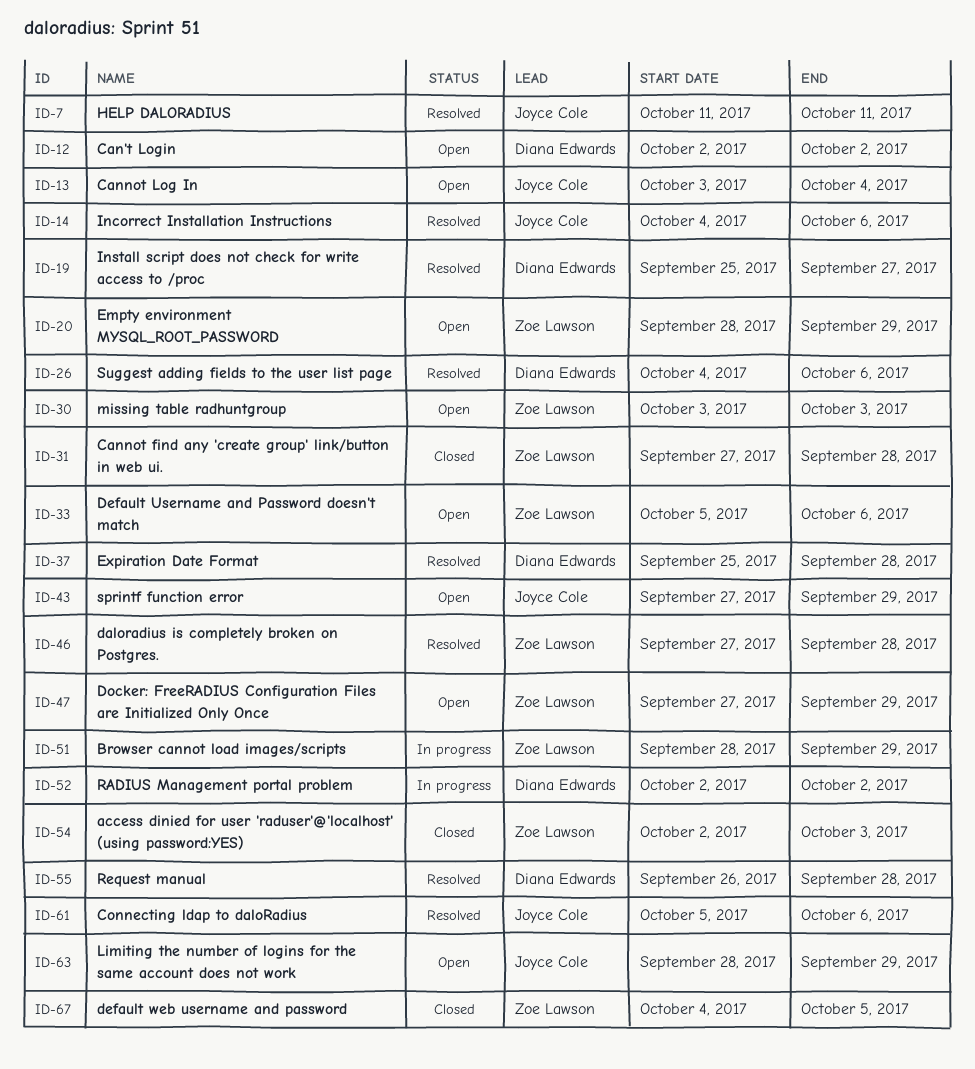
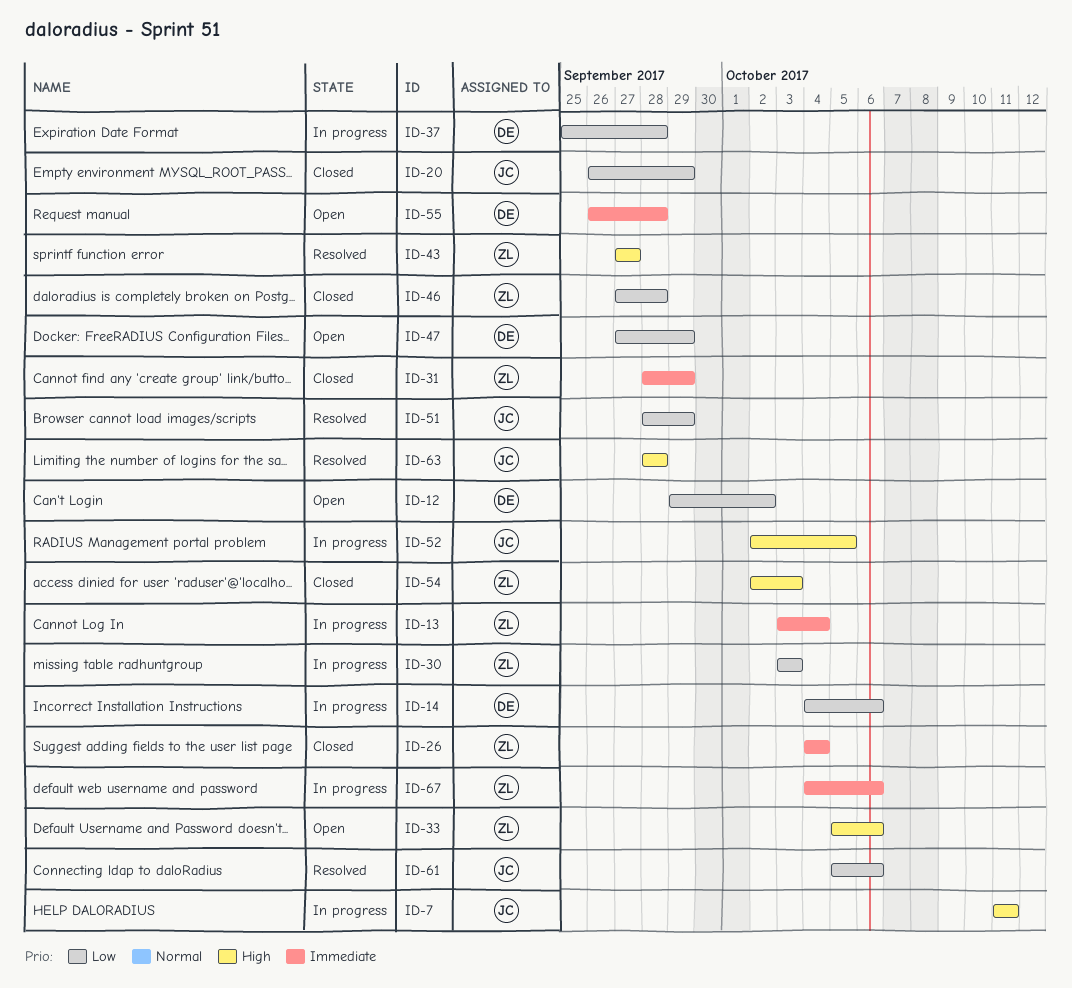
ID-7, status: Resolved -> In progress
ID-12, start: Oct 2 -> Sep 29
ID-13, status: Open -> In progress
ID-13, owner: Joyce Cole -> Zoe Lawson
ID-14, status: Resolved -> In progress
ID-14, owner: Joyce Cole -> Diana Edwards
ID-19: present -> none
ID-20, status: Open -> Closed
ID-20, owner: Zoe Lawson -> Joyce Cole
ID-20, start: Sep 28 -> Sep 26
ID-26, status: Resolved -> Closed
ID-26, owner: Diana Edwards -> Zoe Lawson
ID-26, due: Oct 6 -> Oct 4
ID-30, status: Open -> In progress
ID-31, start: Sep 27 -> Sep 28
ID-31, due: Sep 28 -> Sep 29
ID-37, status: Resolved -> In progress
ID-43, status: Open -> Resolved
ID-43, owner: Joyce Cole -> Zoe Lawson
ID-43, due: Sep 29 -> Sep 27
ID-46, status: Resolved -> Closed
ID-47, owner: Zoe Lawson -> Diana Edwards
ID-51, status: In progress -> Resolved
ID-51, owner: Zoe Lawson -> Joyce Cole
ID-52, owner: Diana Edwards -> Joyce Cole
ID-52, due: Oct 2 -> Oct 5
ID-55, status: Resolved -> Open
ID-63, status: Open -> Resolved
ID-63, due: Sep 29 -> Sep 28
ID-67, status: Closed -> In progress
ID-67, due: Oct 5 -> Oct 6

